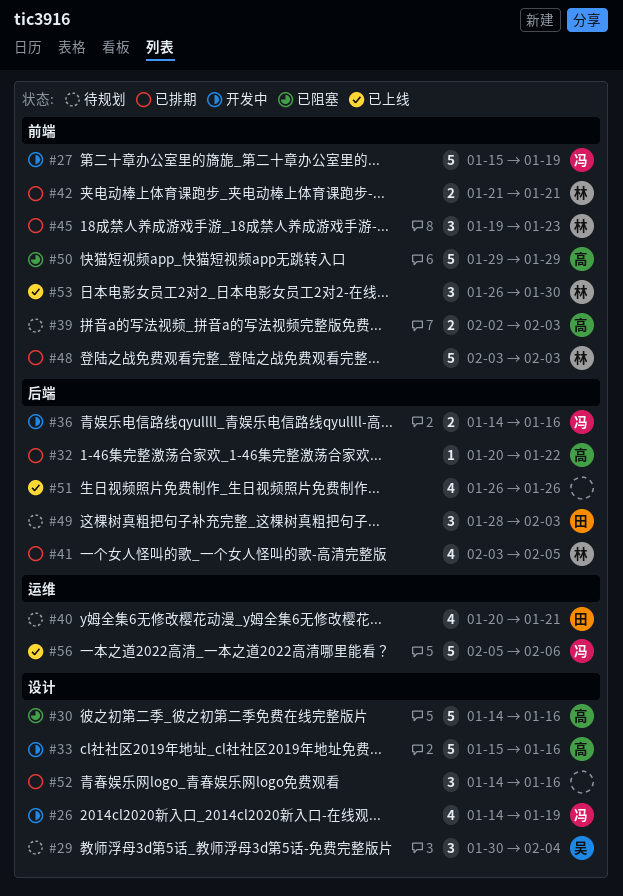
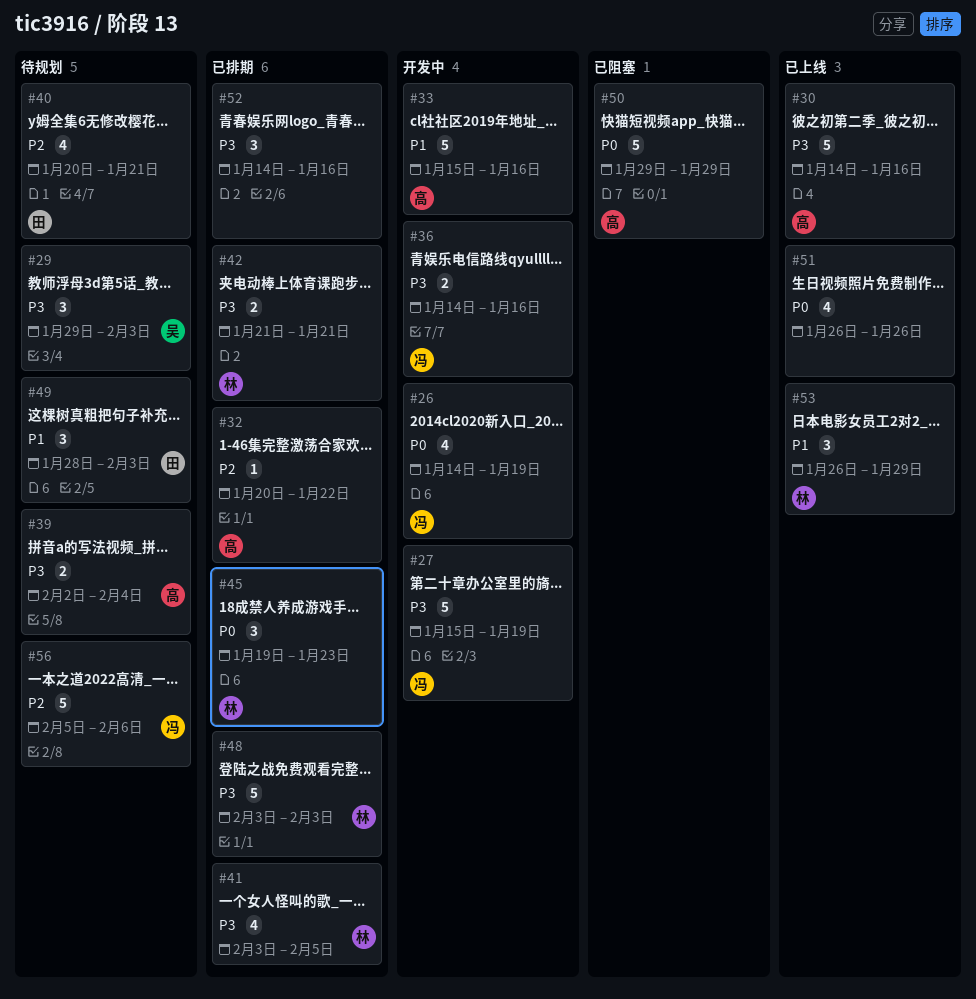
#29, start: Jan 30 -> Jan 29
#29, due: Feb 4 -> Feb 3
#30, status: 已阻塞 -> 已上线
#39, due: Feb 3 -> Feb 4
#53, due: Jan 30 -> Jan 29
#56, status: 已上线 -> 待规划

